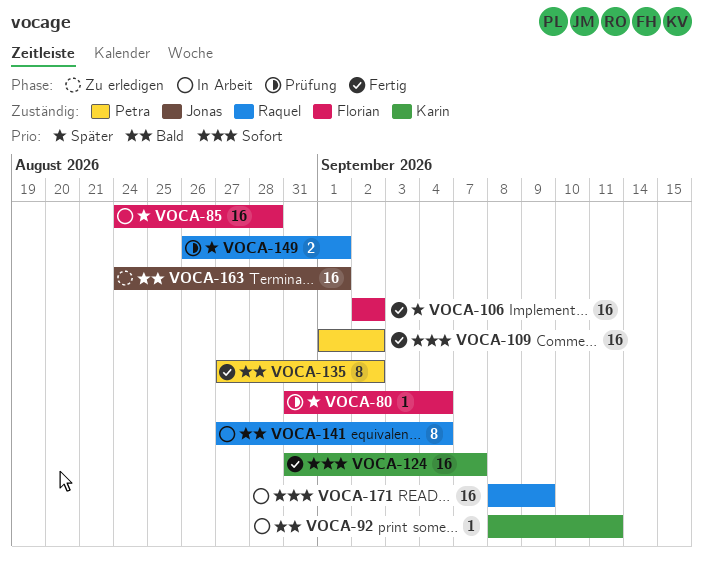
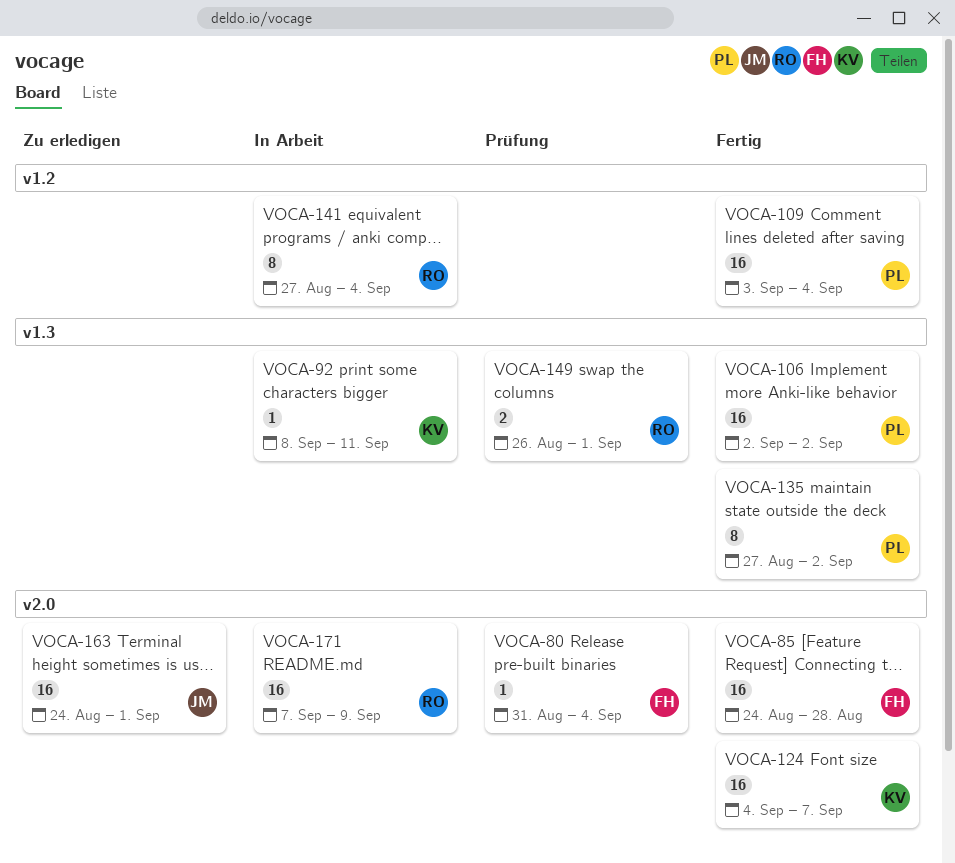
VOCA-85, status: In Arbeit -> Fertig
VOCA-106, owner: Florian -> Petra
VOCA-109, start: Sep 1 -> Sep 3
VOCA-109, due: Sep 2 -> Sep 4
VOCA-124, start: Aug 31 -> Sep 4
VOCA-171, start: Sep 8 -> Sep 7

